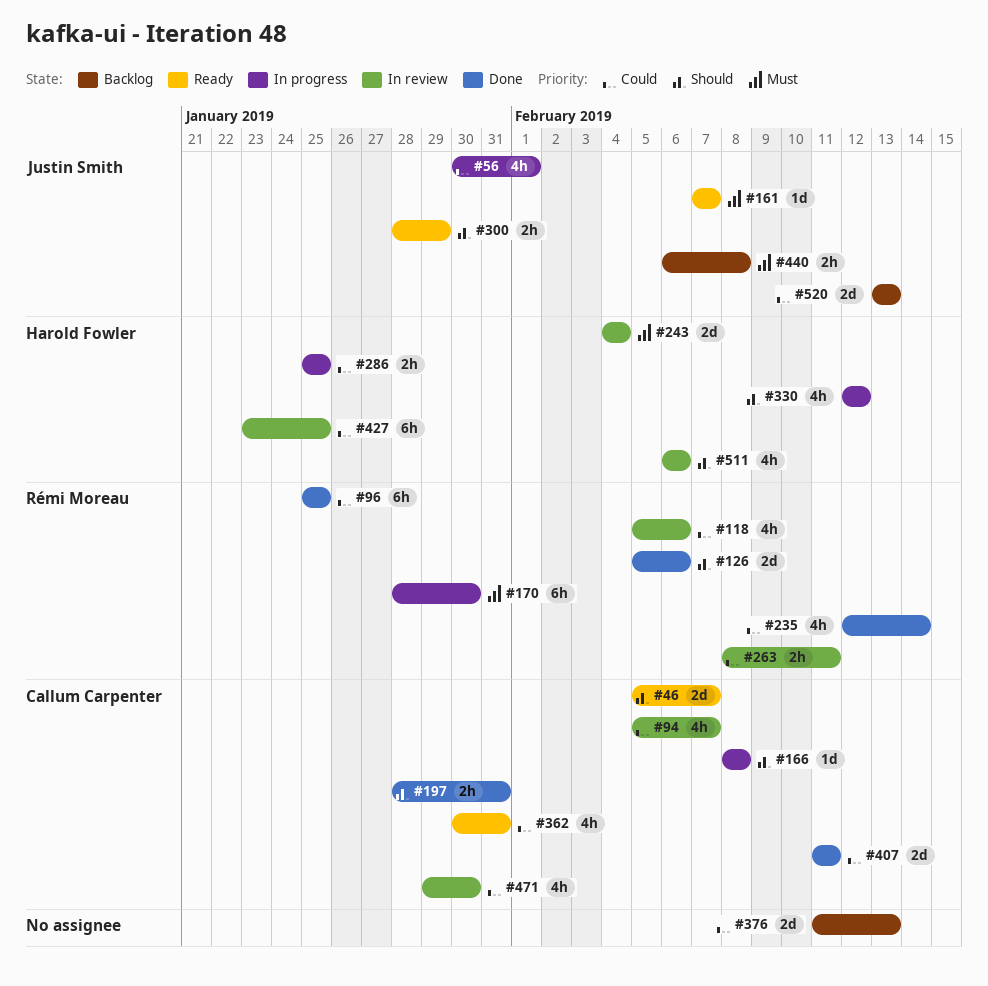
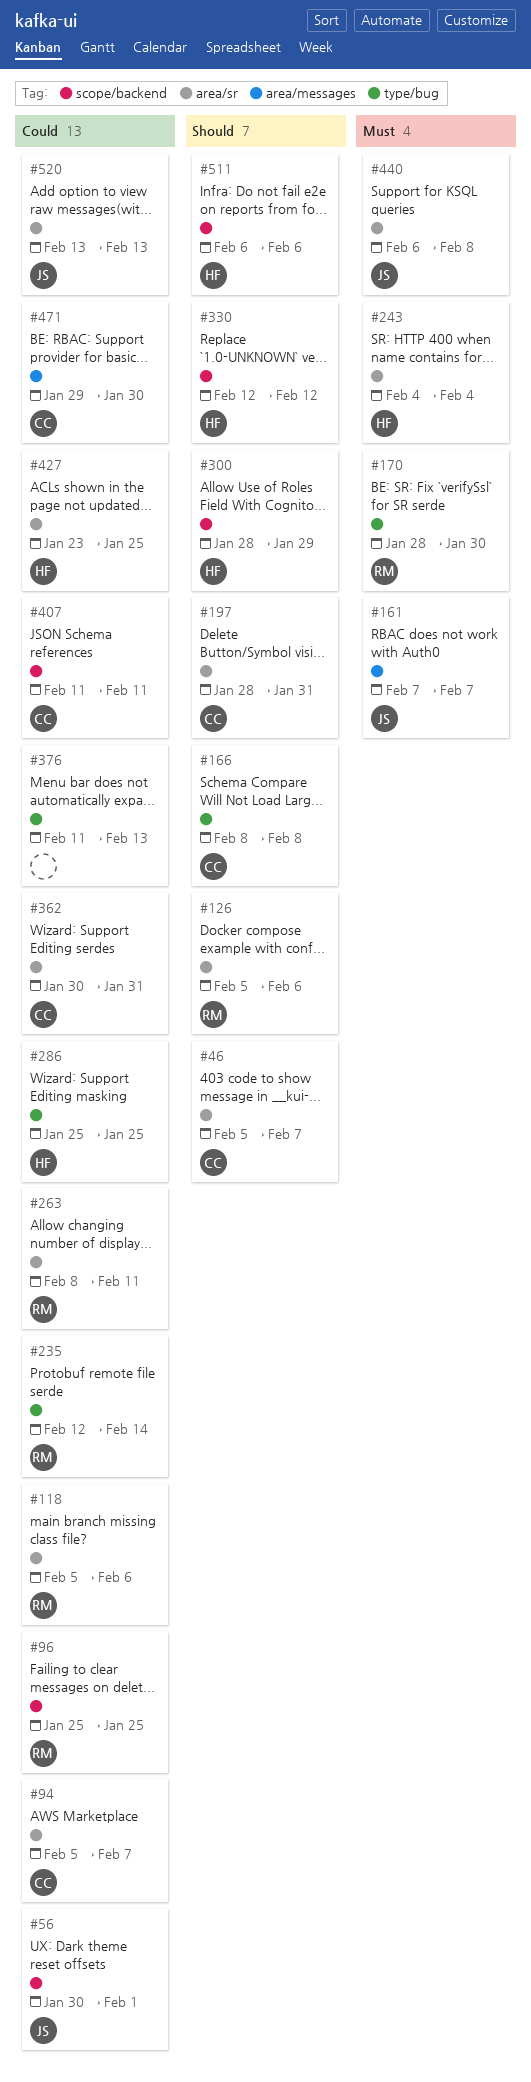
#300, owner: Justin Smith -> Harold Fowler

